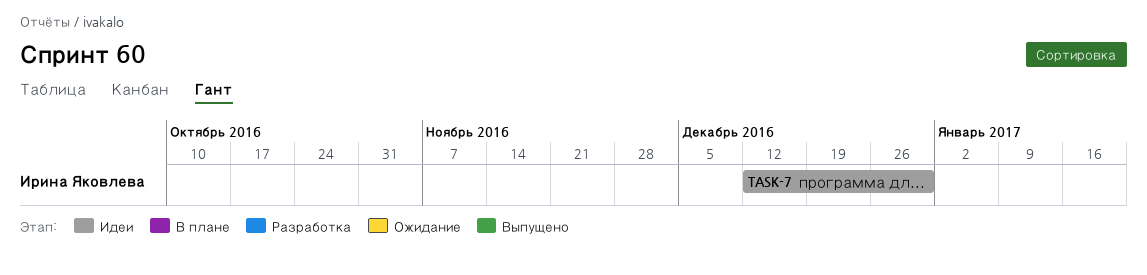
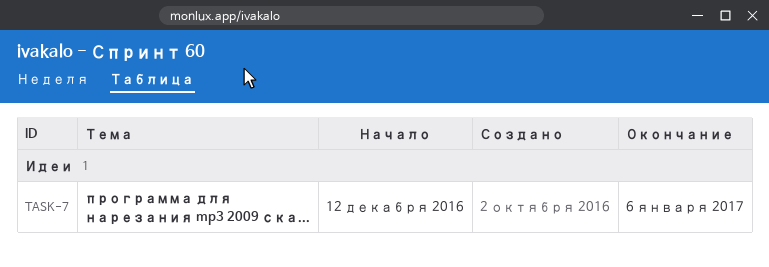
TASK-7, due: Dec 30 -> Jan 6

